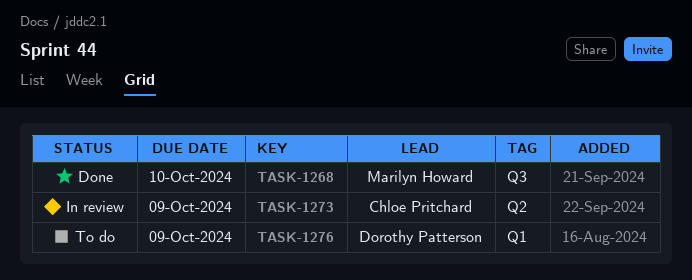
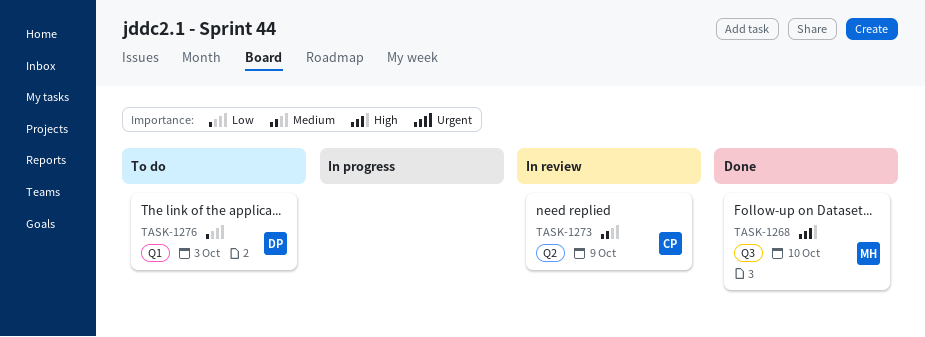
TASK-1276, due: Oct 9 -> Oct 3

